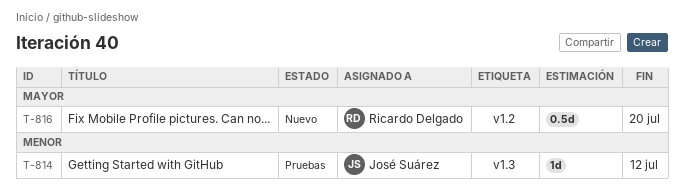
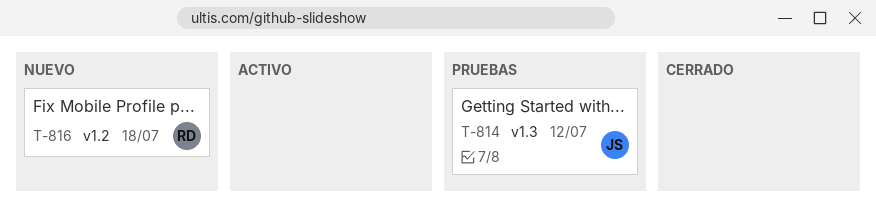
T-816, due: Jul 20 -> Jul 18

